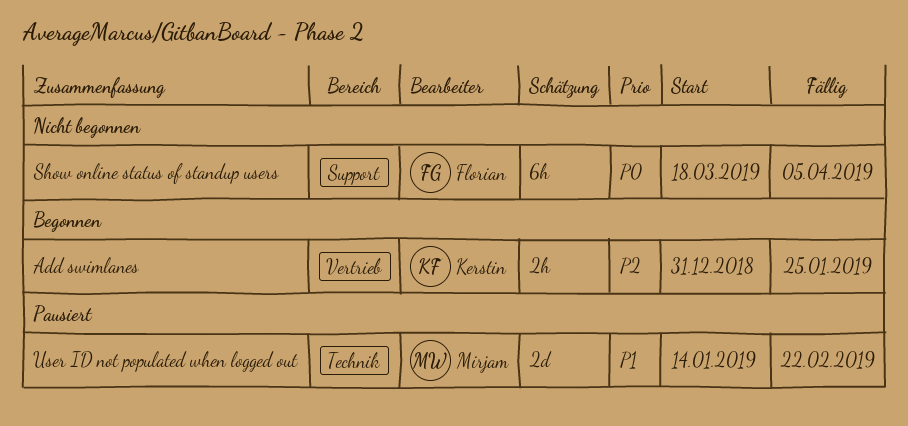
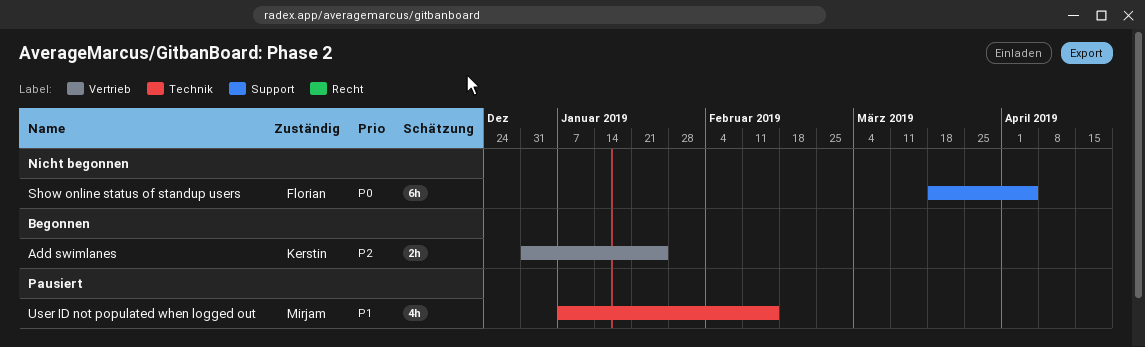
User ID not populated when logged out, estimate: 2d -> 4h
User ID not populated when logged out, start: Jan 14 -> Jan 7
User ID not populated when logged out, due: Feb 22 -> Feb 15

